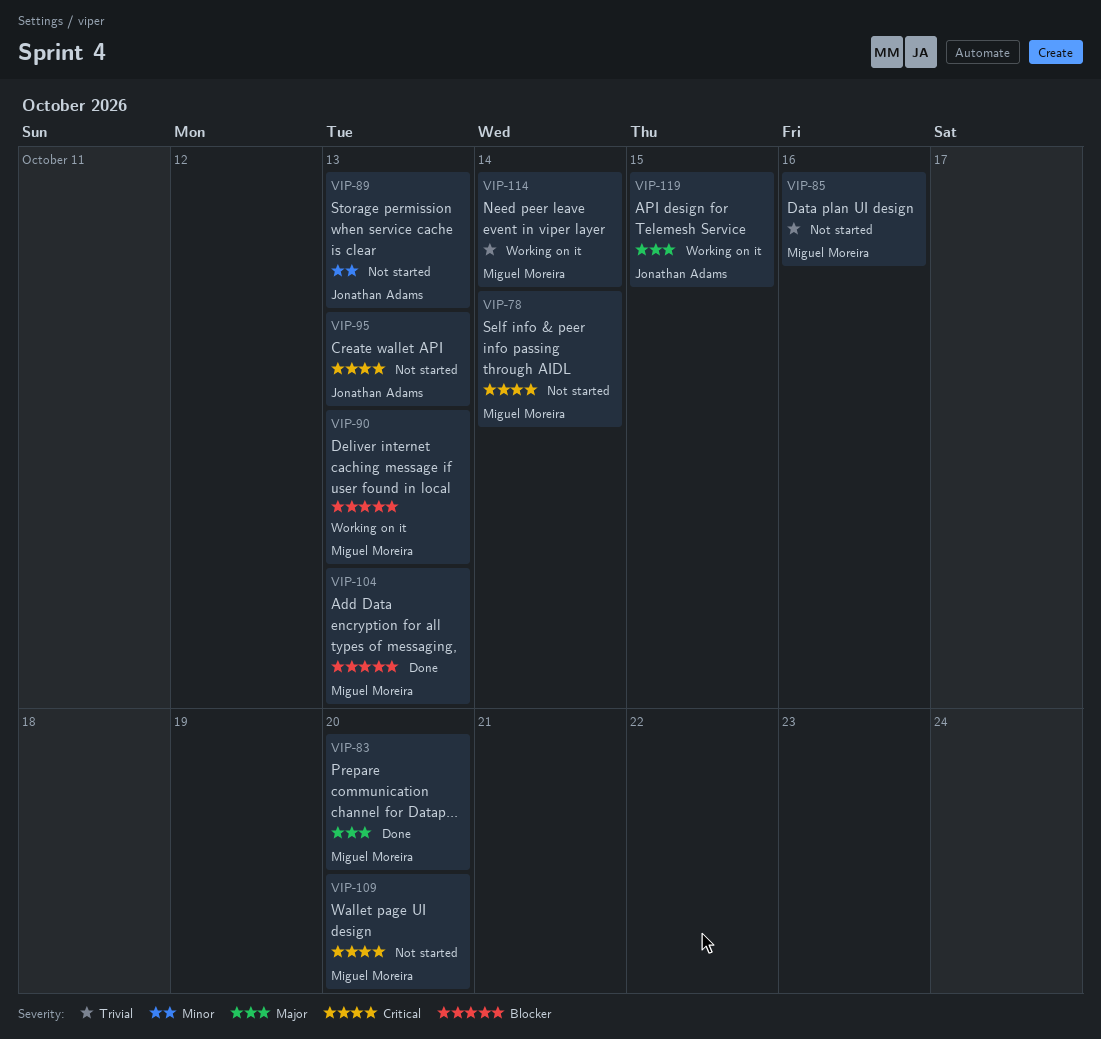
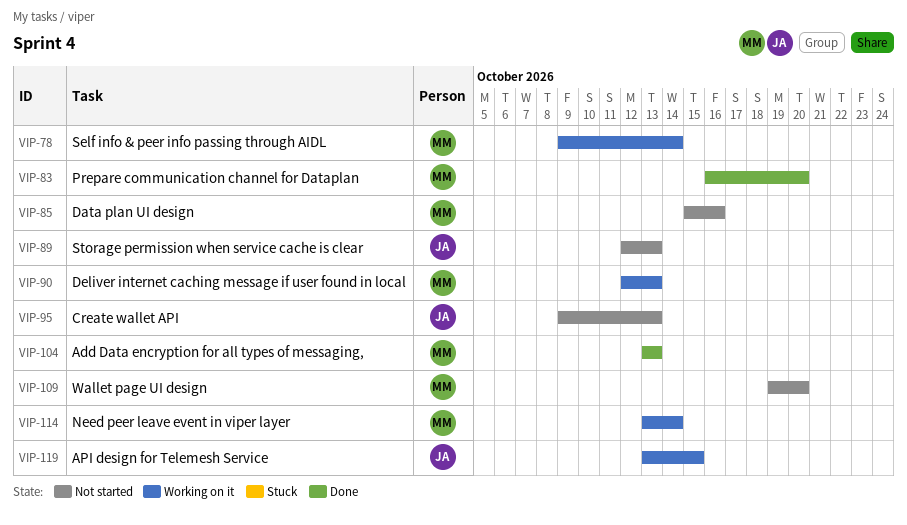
VIP-78, status: Not started -> Working on it

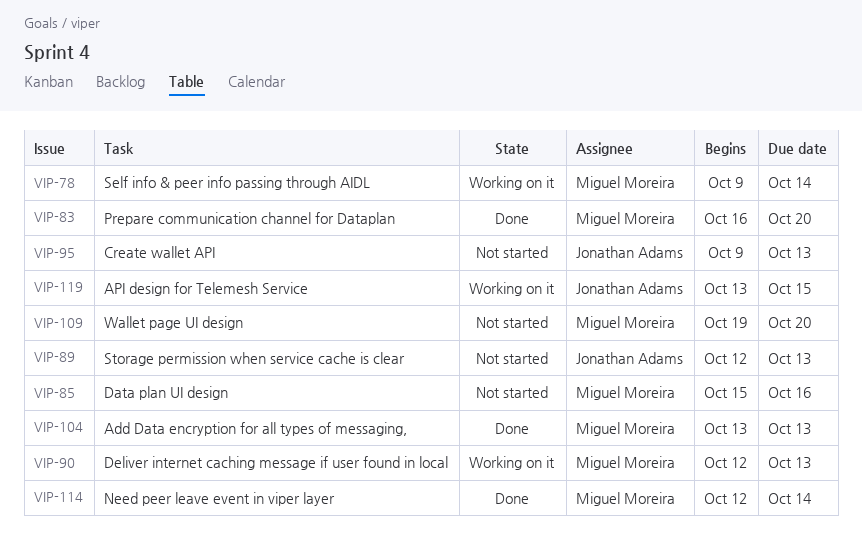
VIP-114, status: Working on it -> Done
VIP-114, start: Oct 13 -> Oct 12

